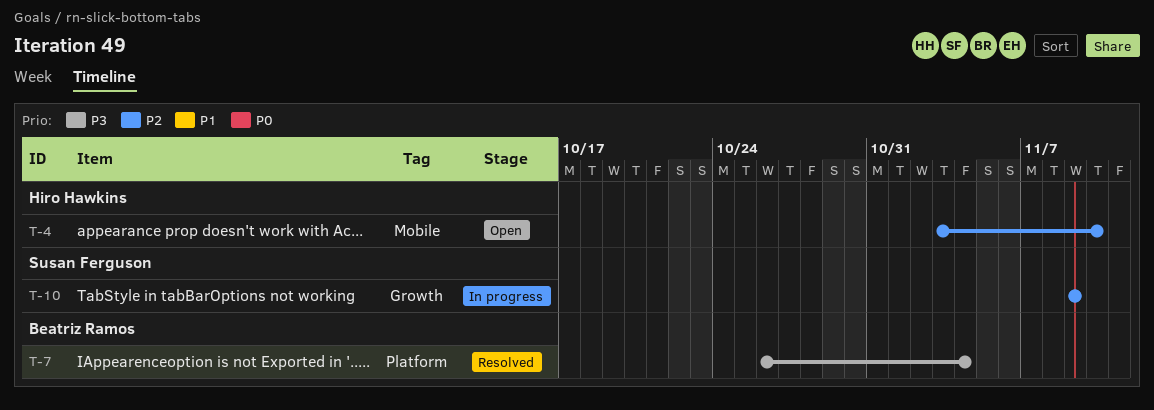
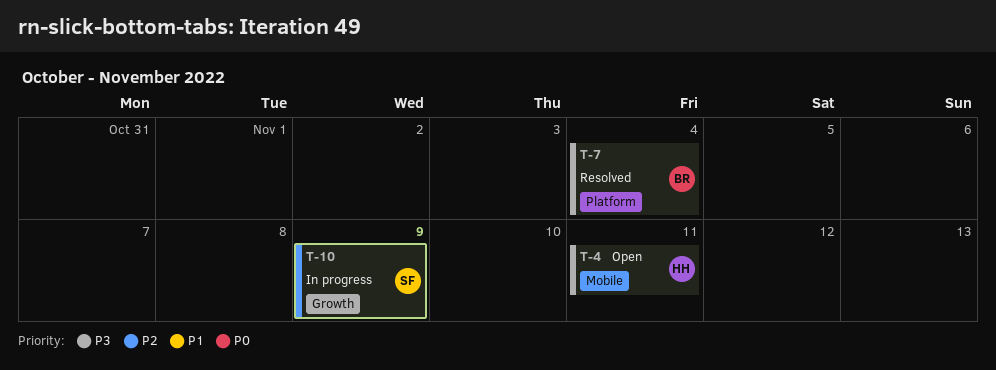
T-4, priority: P2 -> P3
T-4, due: Nov 10 -> Nov 11

